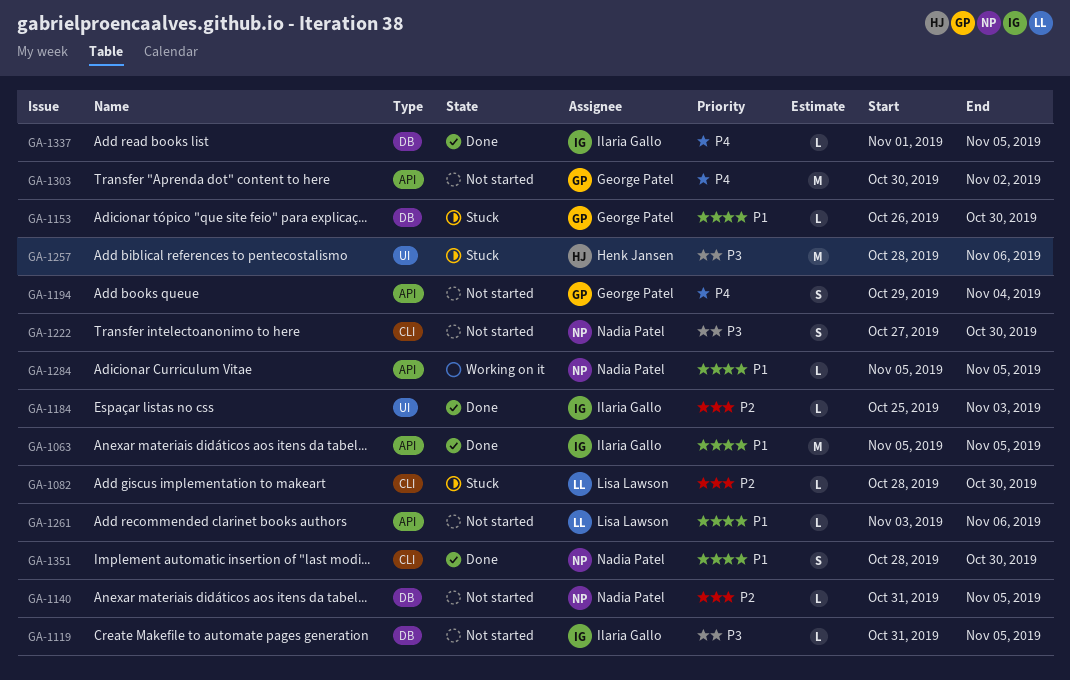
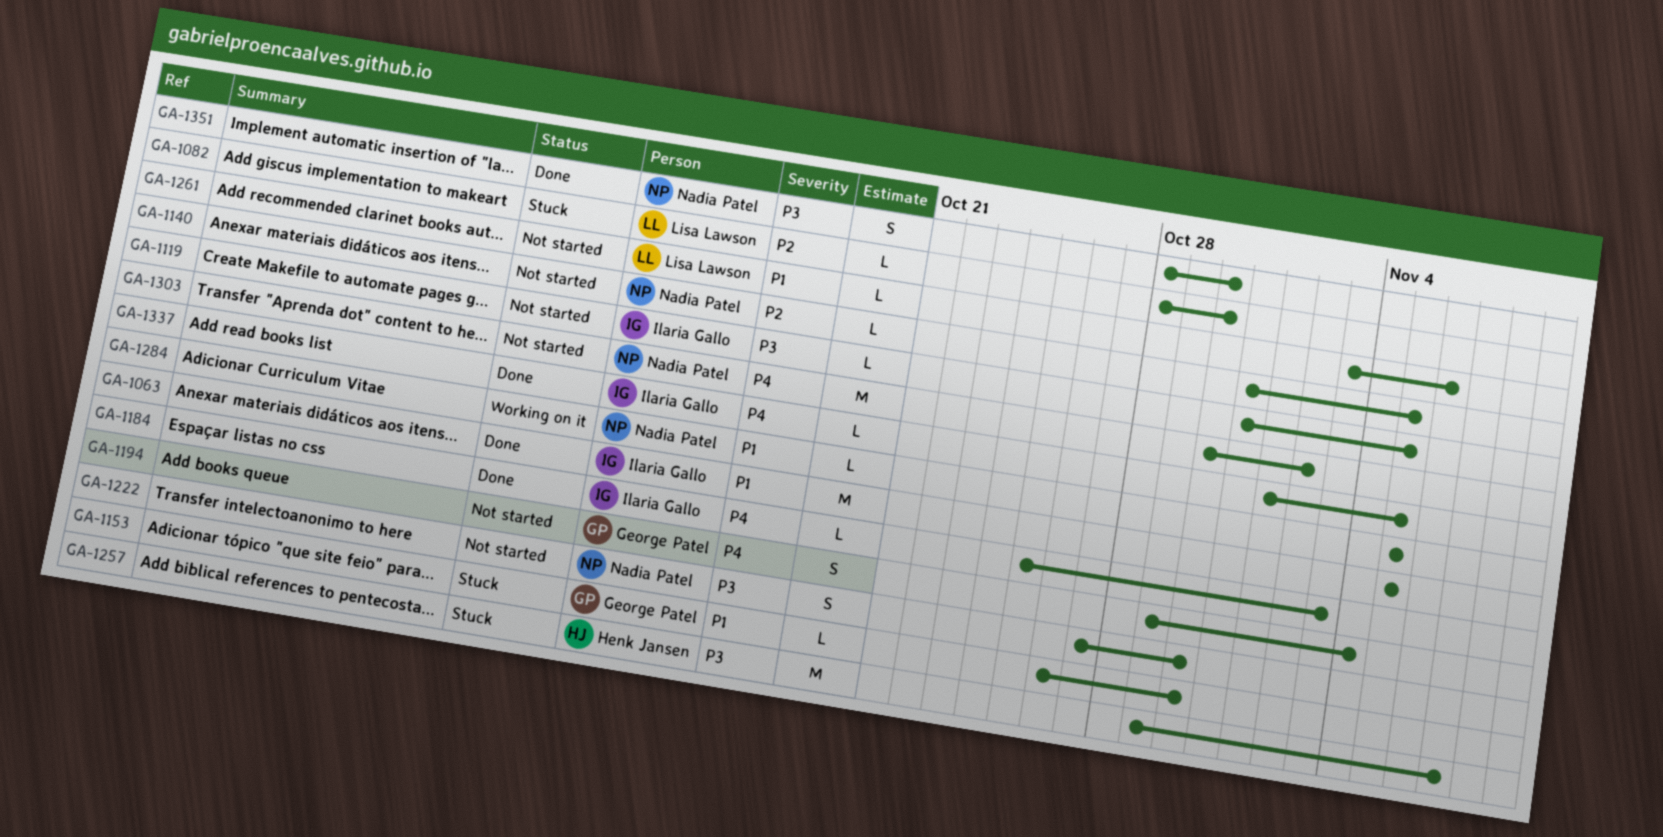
GA-1184, priority: P2 -> P4
GA-1257, start: Oct 28 -> Oct 29
GA-1257, due: Nov 6 -> Nov 7
GA-1303, owner: George Patel -> Nadia Patel
GA-1351, priority: P1 -> P3

